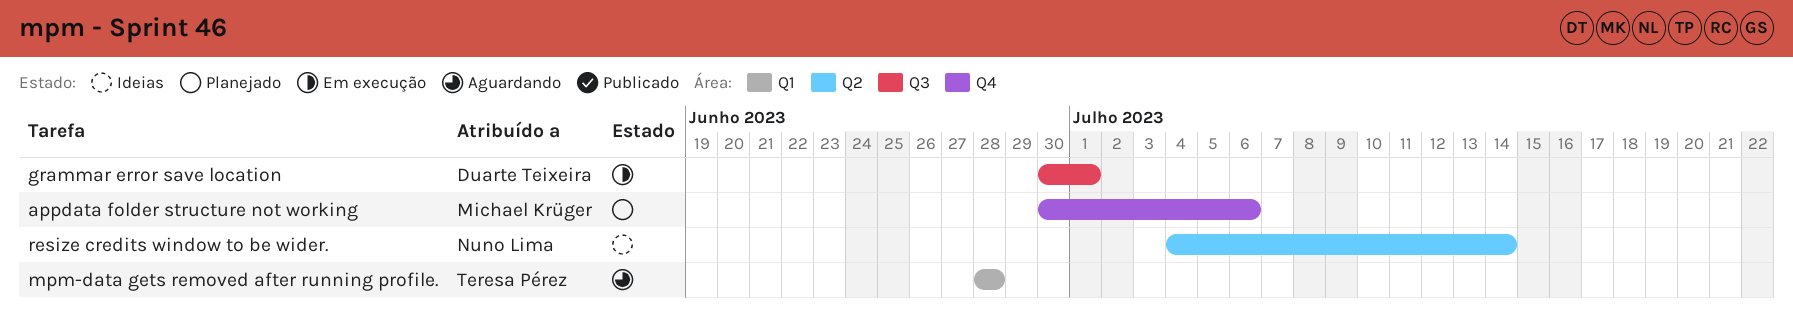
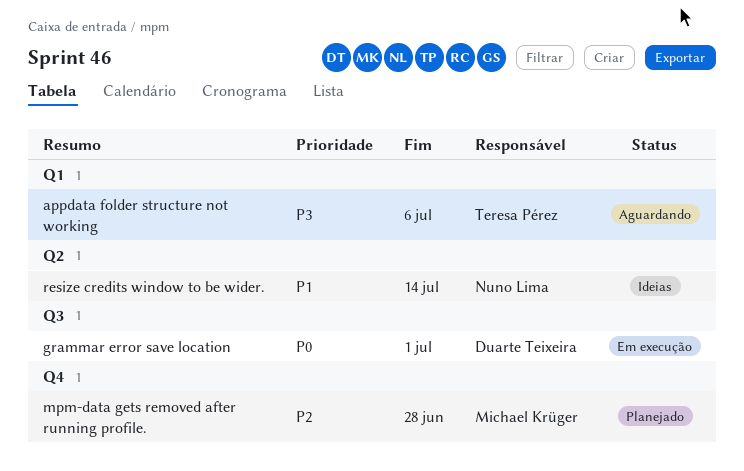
appdata folder structure not working, status: Planejado -> Aguardando
appdata folder structure not working, owner: Michael Krüger -> Teresa Pérez
appdata folder structure not working, label: Q4 -> Q1
mpm-data gets removed after running profile., status: Aguardando -> Planejado
mpm-data gets removed after running profile., owner: Teresa Pérez -> Michael Krüger
mpm-data gets removed after running profile., label: Q1 -> Q4

